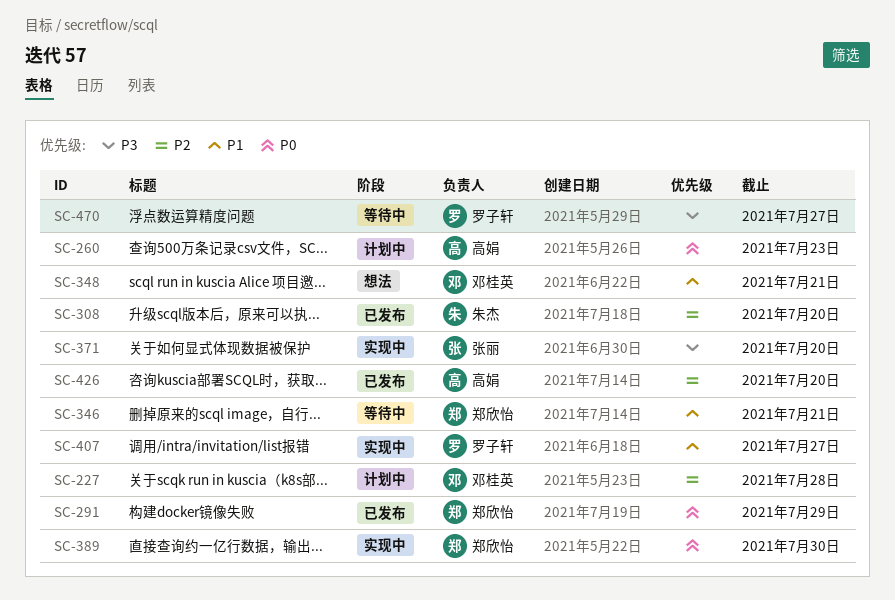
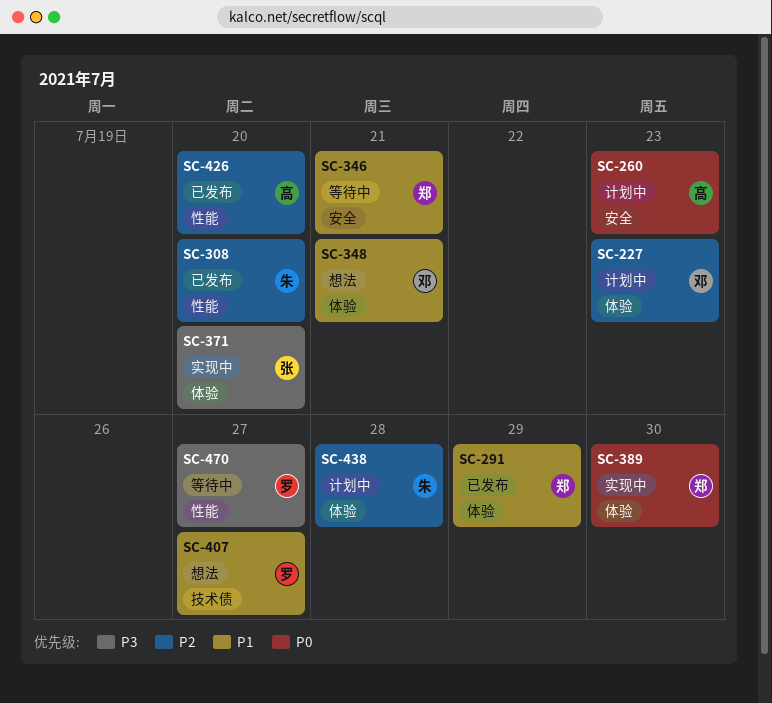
SC-227, due: Jul 28 -> Jul 23
SC-291, priority: P0 -> P1
SC-407, status: 实现中 -> 想法
SC-438: none -> present

